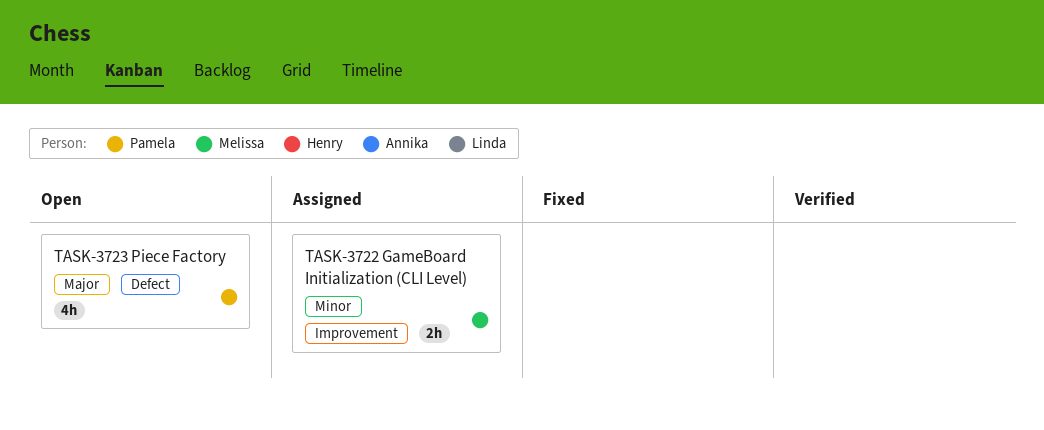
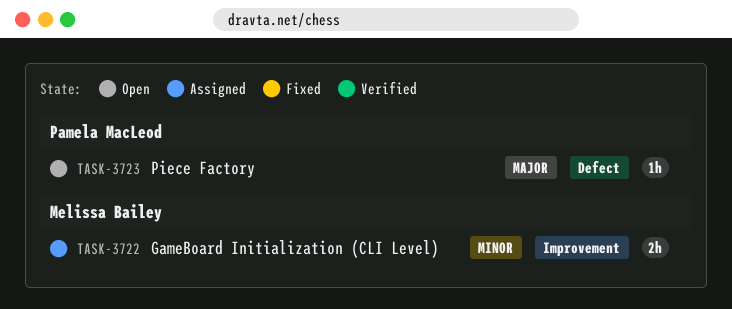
TASK-3723, estimate: 4h -> 1h

